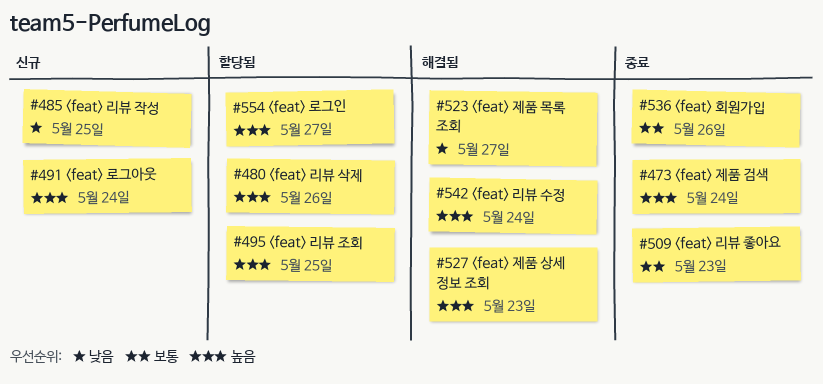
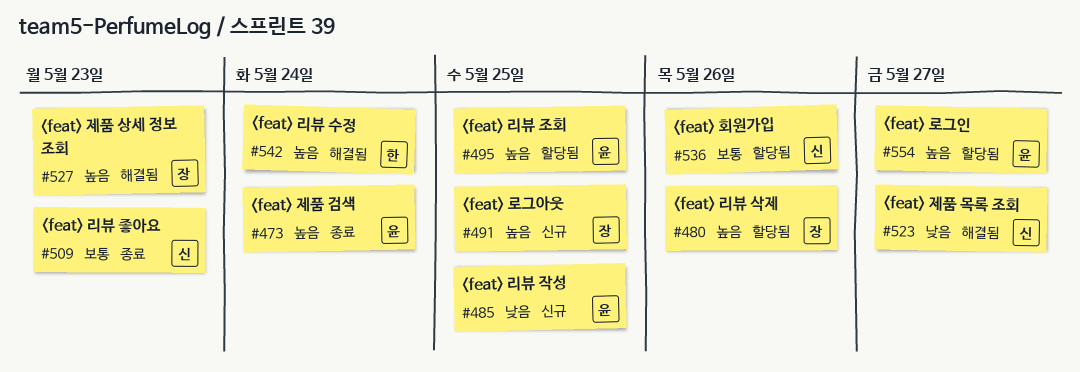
#491, due: May 24 -> May 25
#536, status: 종료 -> 할당됨

